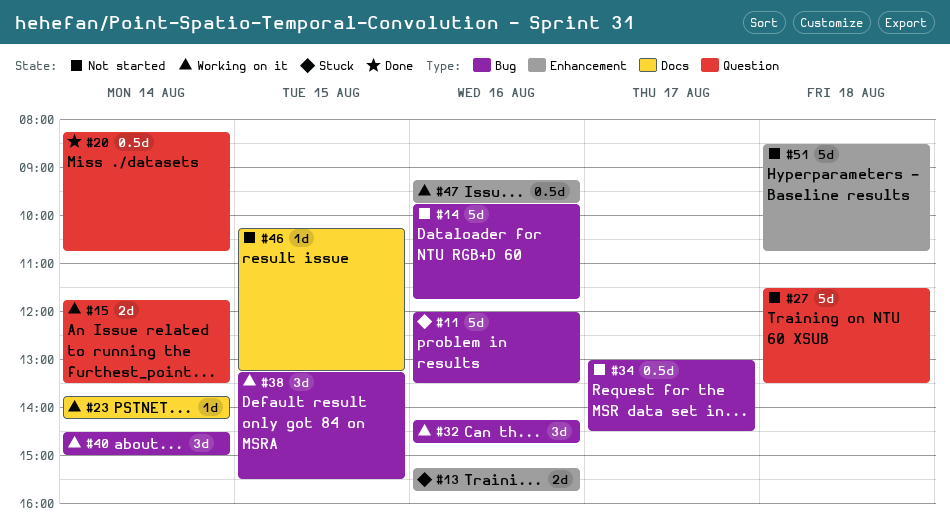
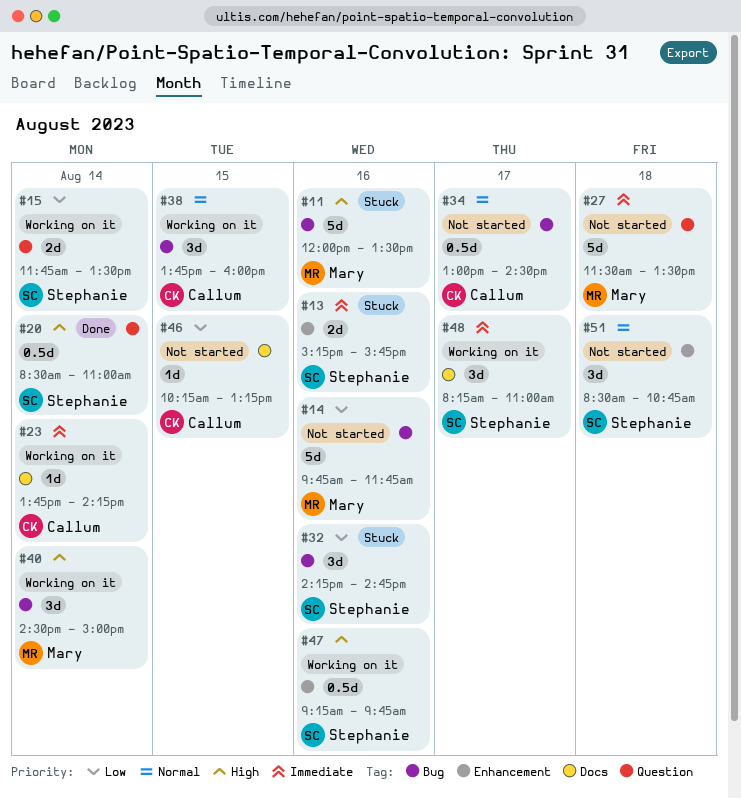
#20, begins: 08:15 -> 08:30
#20, ends: 10:45 -> 11:00
#32, status: Working on it -> Stuck
#38, begins: 13:15 -> 13:45
#38, ends: 15:30 -> 16:00
#48: none -> present
#51, estimate: 5d -> 3d

